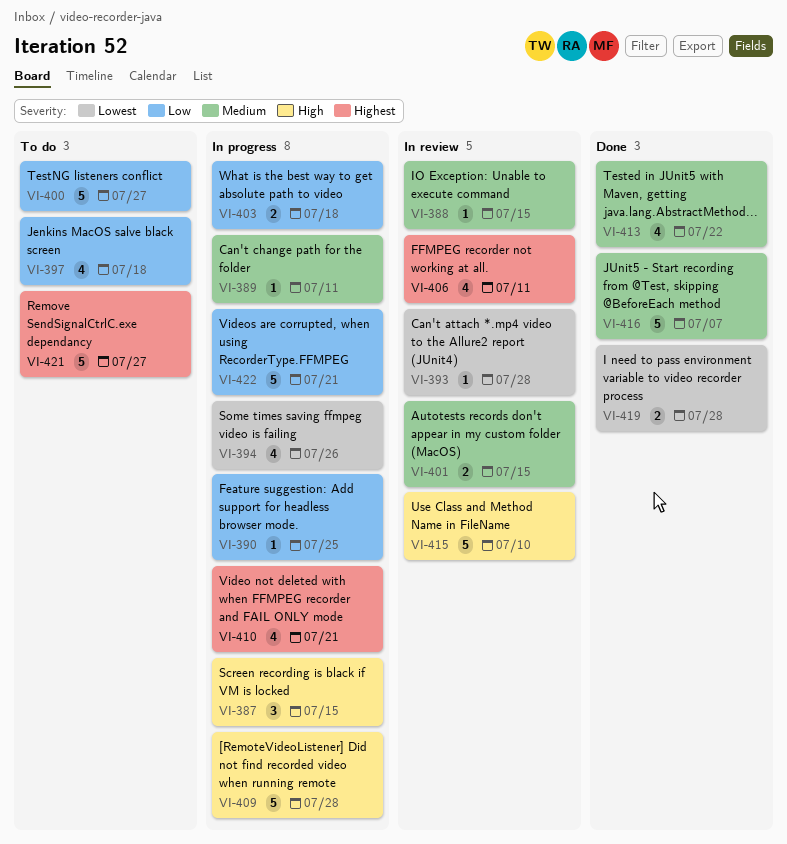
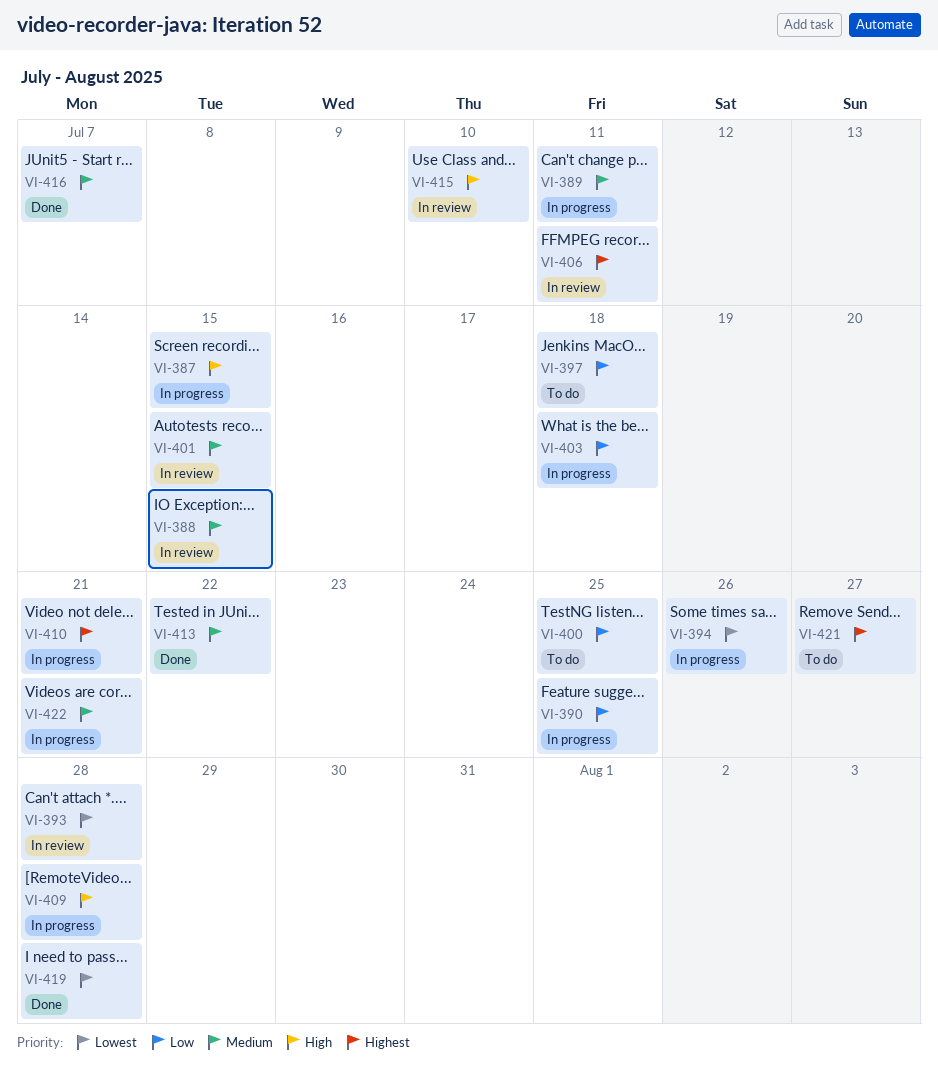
VI-400, due: Jul 27 -> Jul 25
VI-422, priority: Low -> Medium

